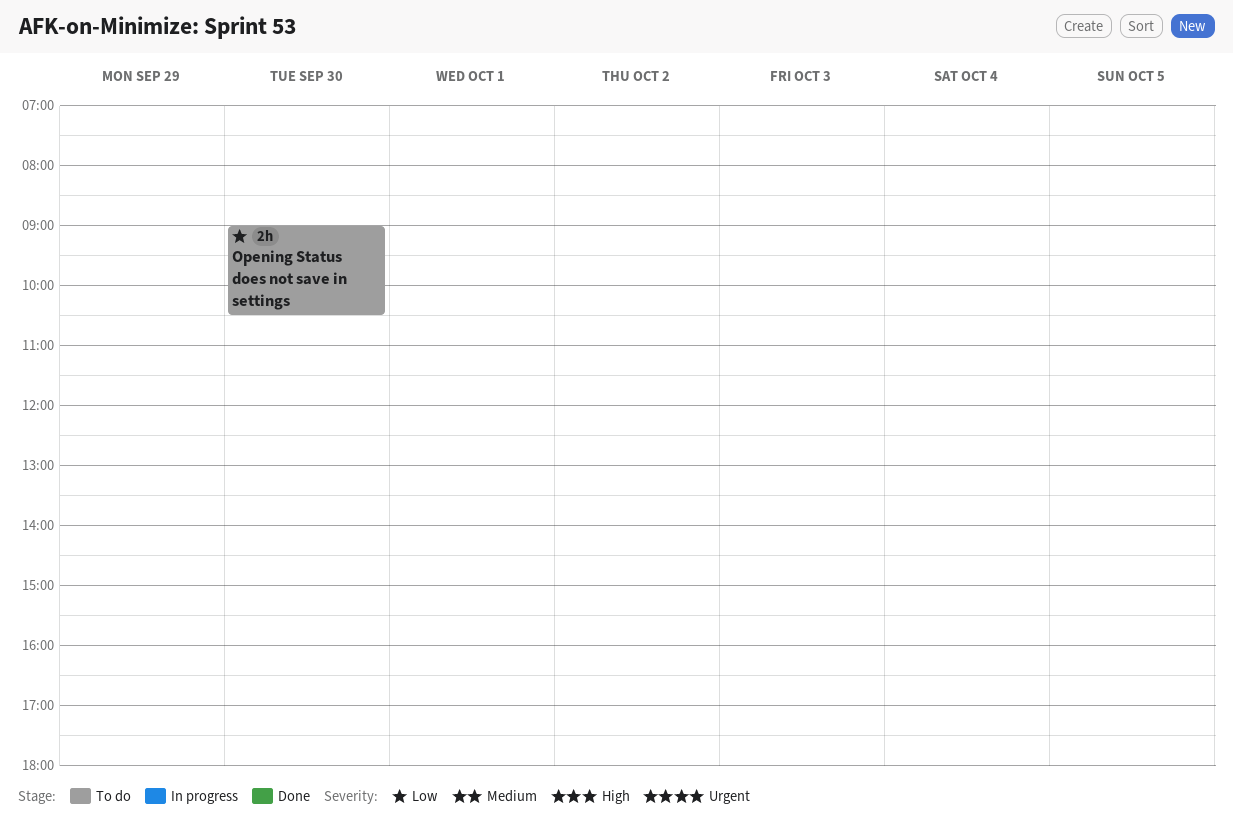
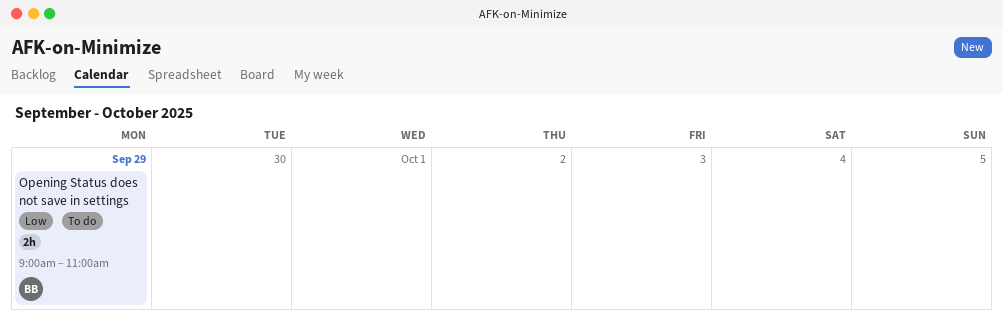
Opening Status does not save in settings, day: Sep 30 -> Sep 29
Opening Status does not save in settings, ends: 10:30 -> 11:00

